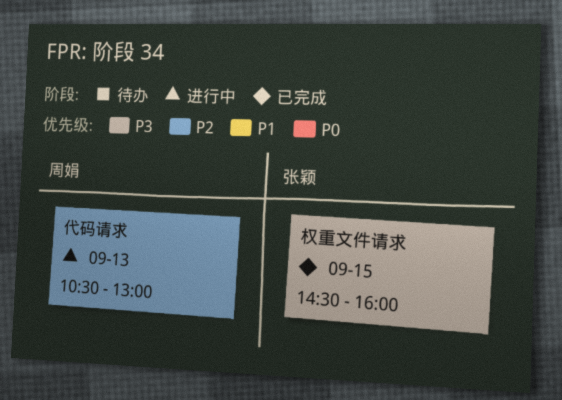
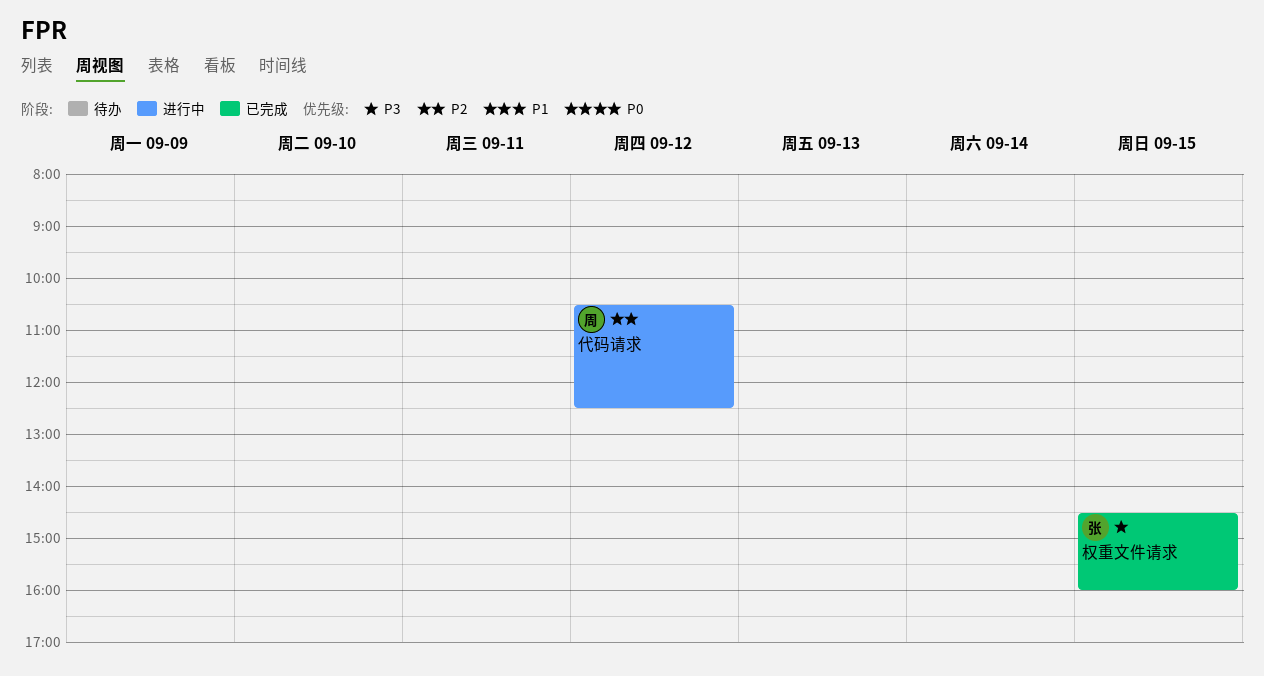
代码请求, day: Sep 13 -> Sep 12
代码请求, ends: 13:00 -> 12:30

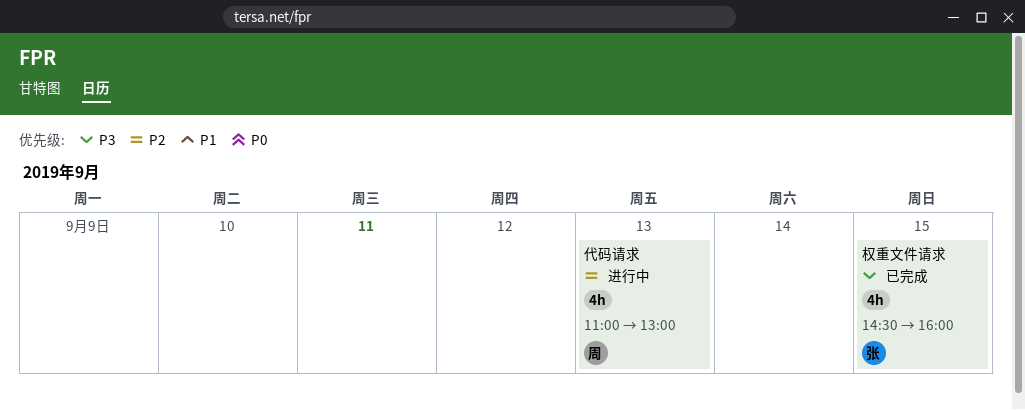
代码请求, day: Sep 12 -> Sep 13
代码请求, begins: 10:30 -> 11:00
代码请求, ends: 12:30 -> 13:00

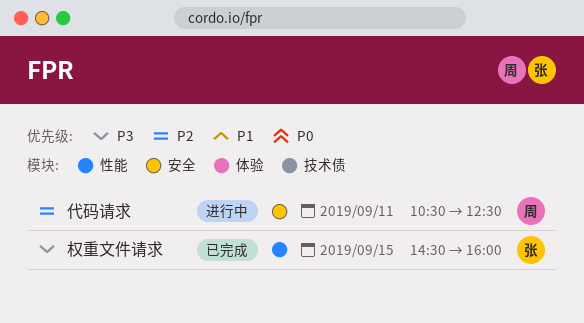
代码请求, day: Sep 13 -> Sep 11
代码请求, begins: 11:00 -> 10:30
代码请求, ends: 13:00 -> 12:30

